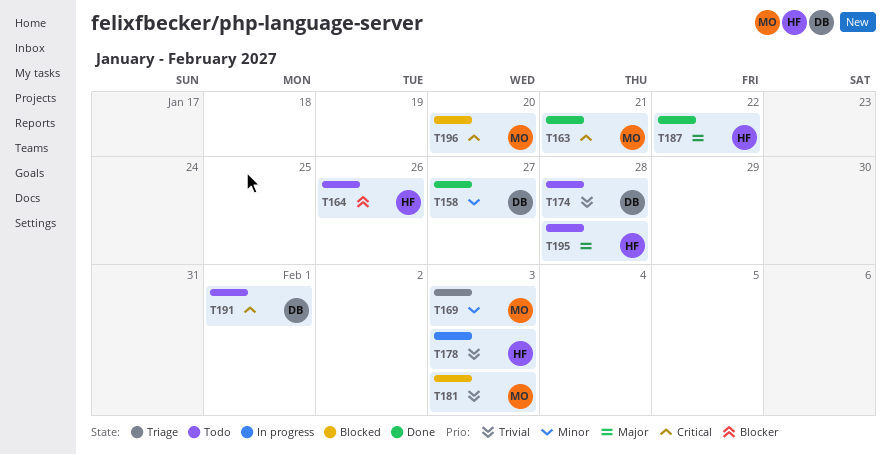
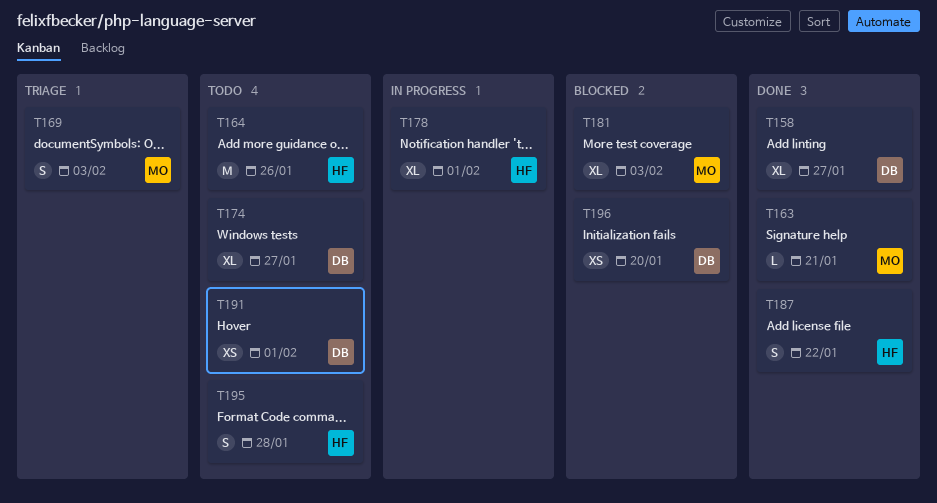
T174, due: Jan 28 -> Jan 27
T178, due: Feb 3 -> Feb 1
T196, owner: MO -> DB

